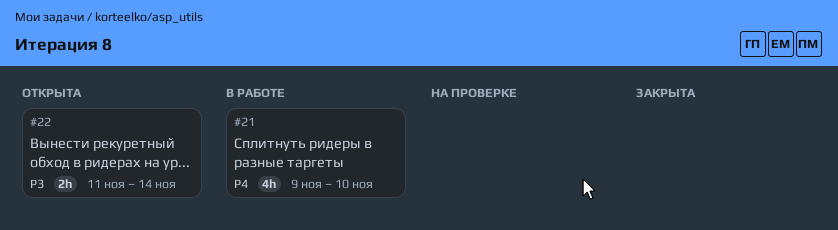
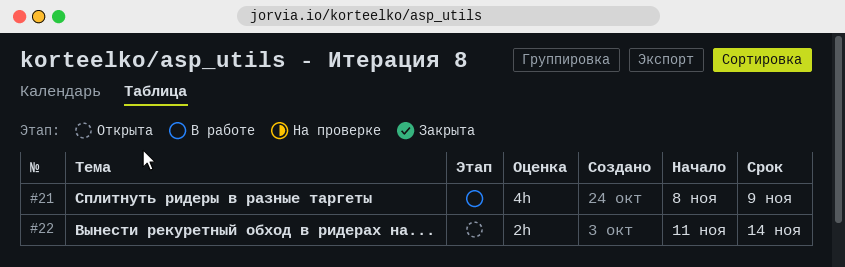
#21, start: Nov 9 -> Nov 8
#21, due: Nov 10 -> Nov 9

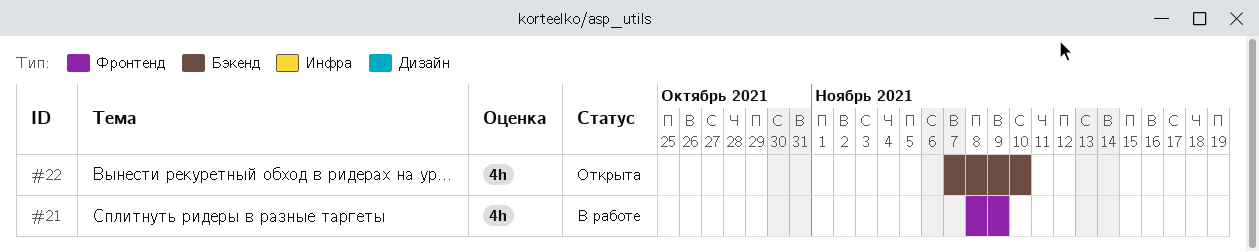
#22, estimate: 2h -> 4h
#22, start: Nov 11 -> Nov 7
#22, due: Nov 14 -> Nov 10

